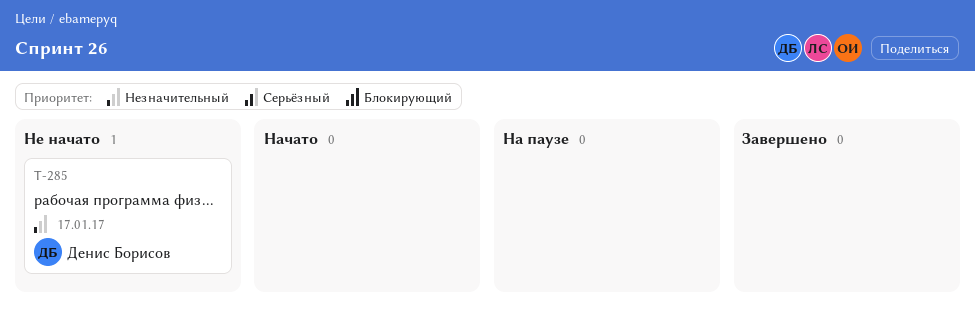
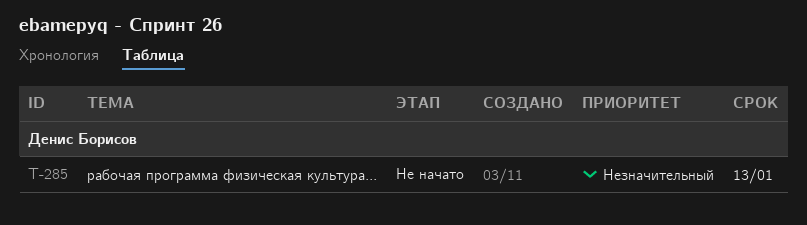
T-285, due: Jan 17 -> Jan 13

